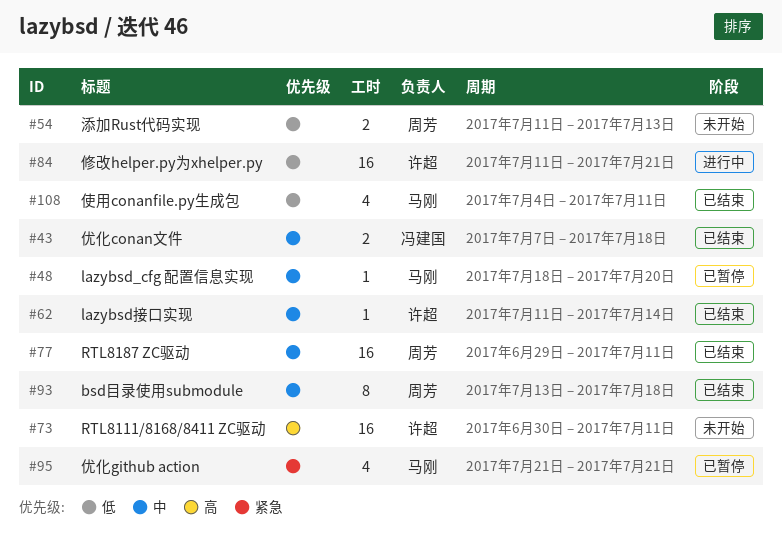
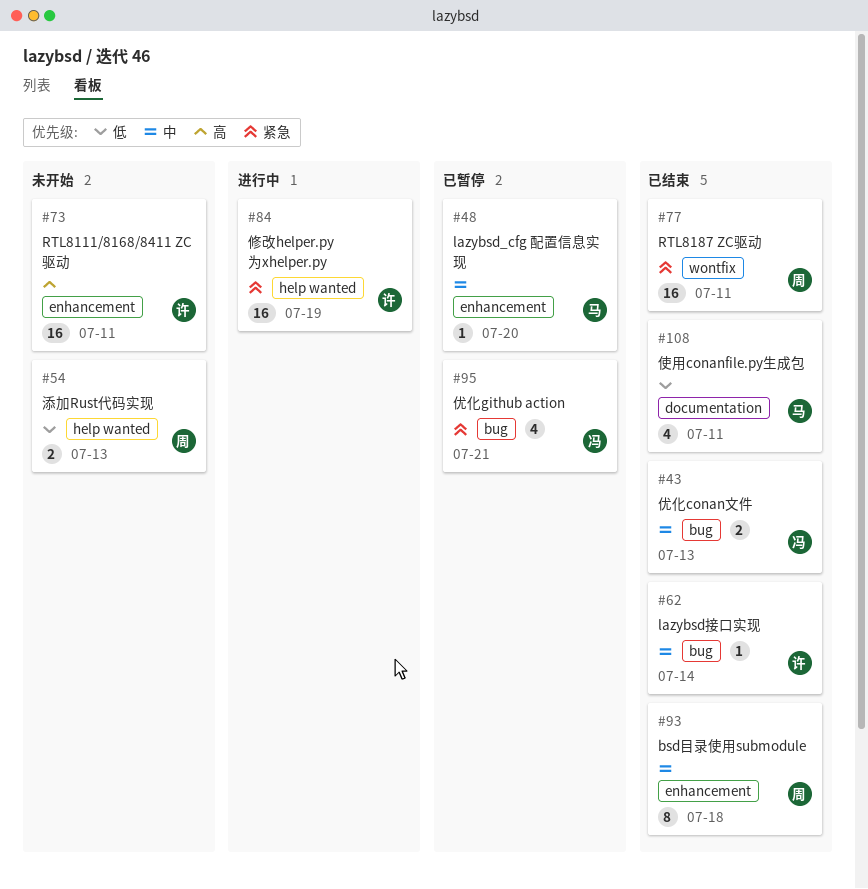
#43, due: Jul 18 -> Jul 13
#77, priority: 中 -> 紧急
#84, priority: 低 -> 紧急
#84, due: Jul 21 -> Jul 19
#95, owner: 马刚 -> 冯建国

